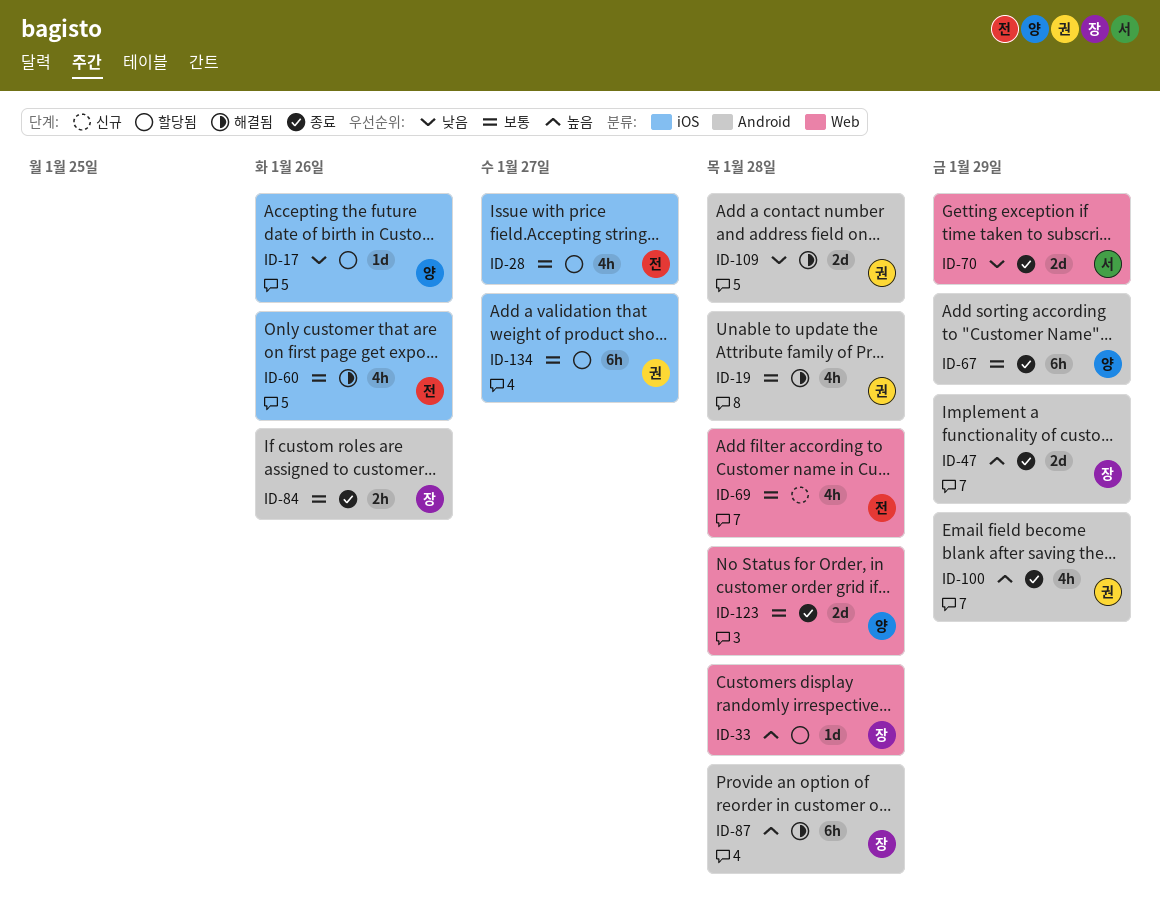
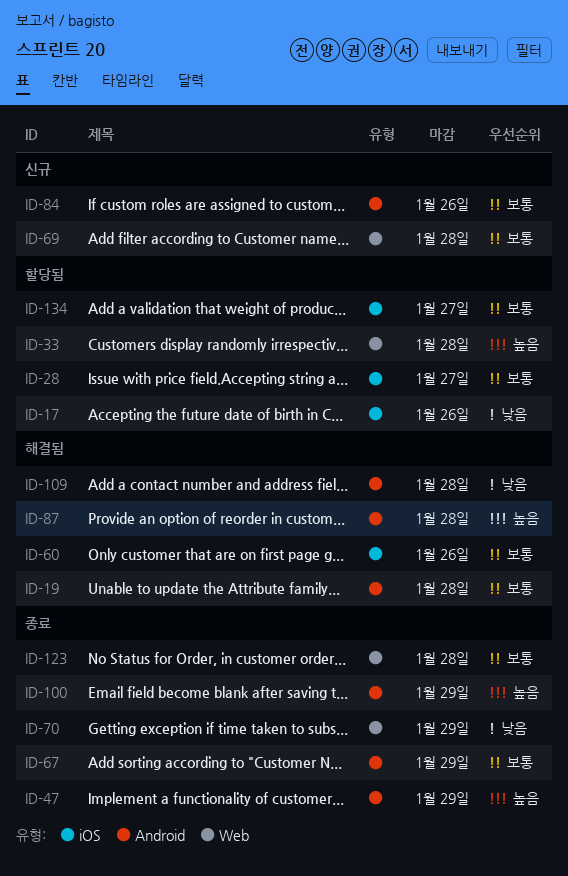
ID-84, status: 종료 -> 신규

